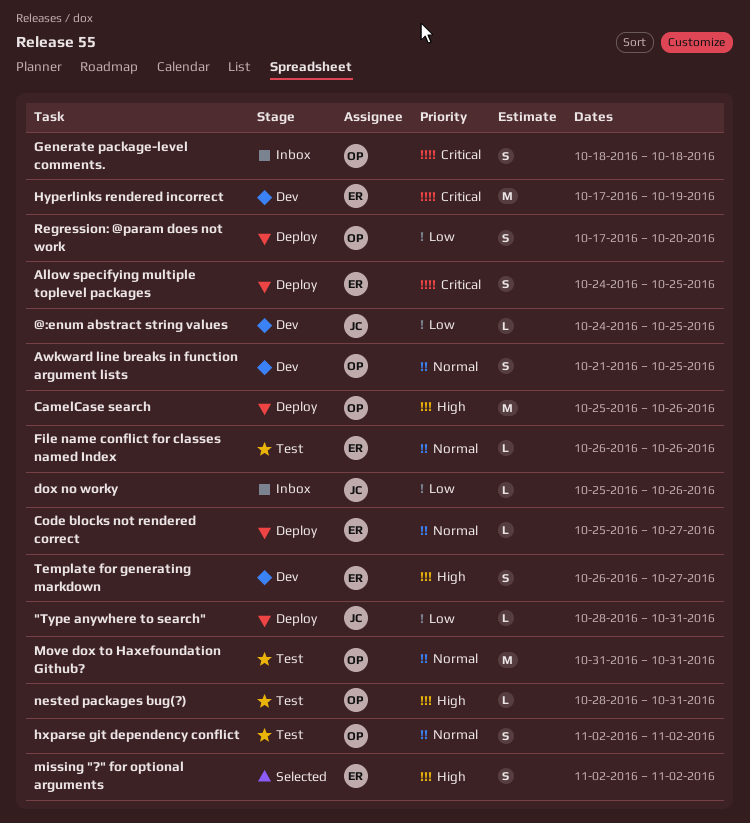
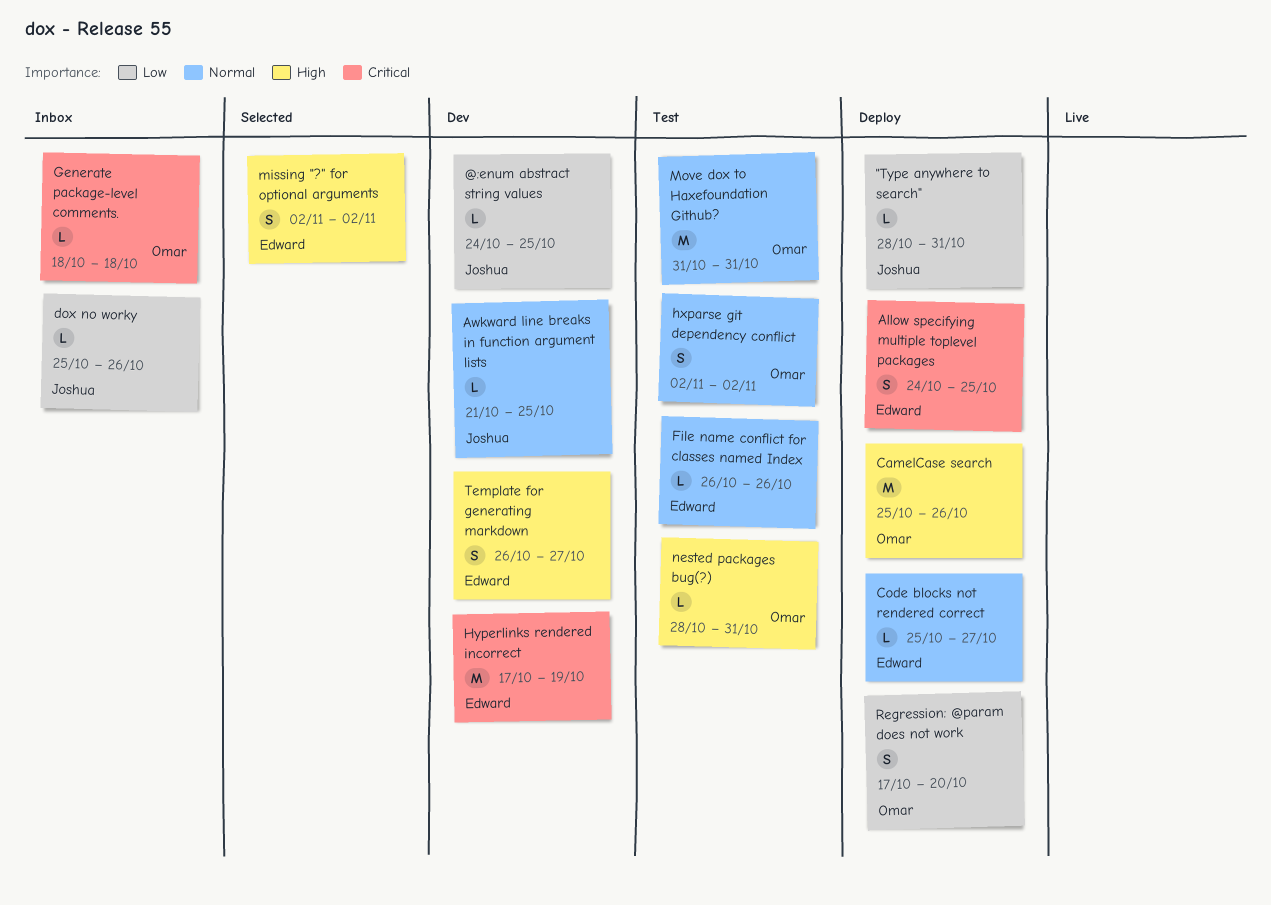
Awkward line breaks in function argument lists, owner: Omar -> Joshua
Awkward line breaks in function argument lists, estimate: S -> L
Generate package-level comments., estimate: S -> L

